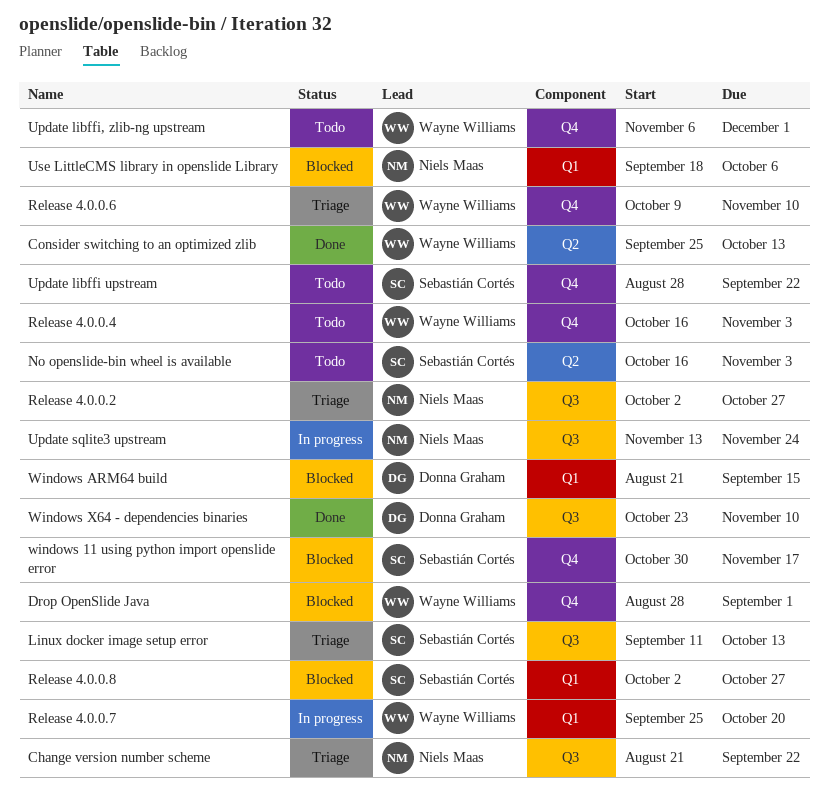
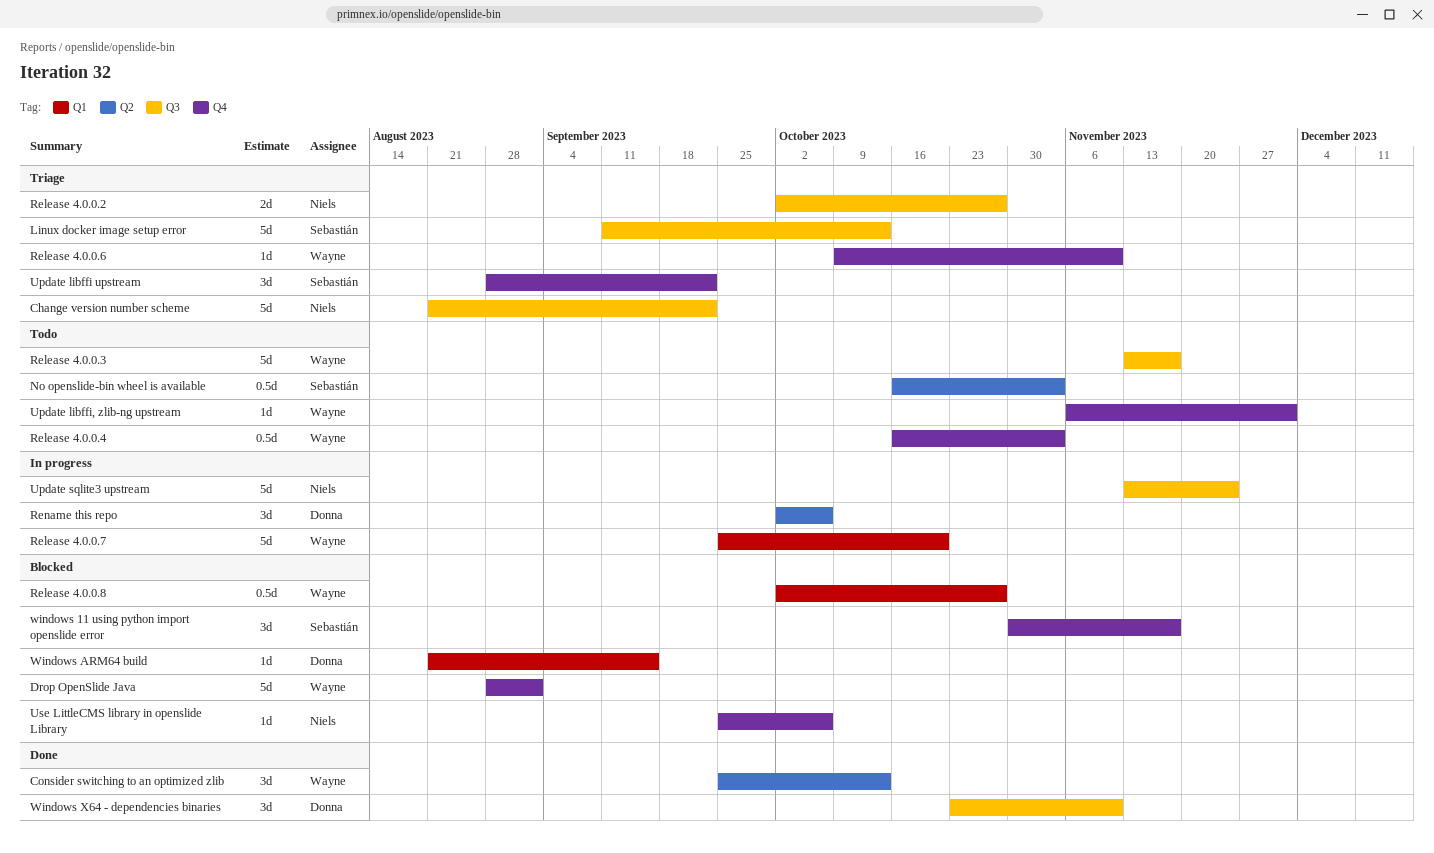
Release 4.0.0.3: none -> present
Release 4.0.0.8, owner: Sebastián Cortés -> Wayne Williams
Rename this repo: none -> present
Update libffi upstream, status: Todo -> Triage
Use LittleCMS library in openslide Library, label: Q1 -> Q4
Use LittleCMS library in openslide Library, start: Sep 18 -> Sep 25

